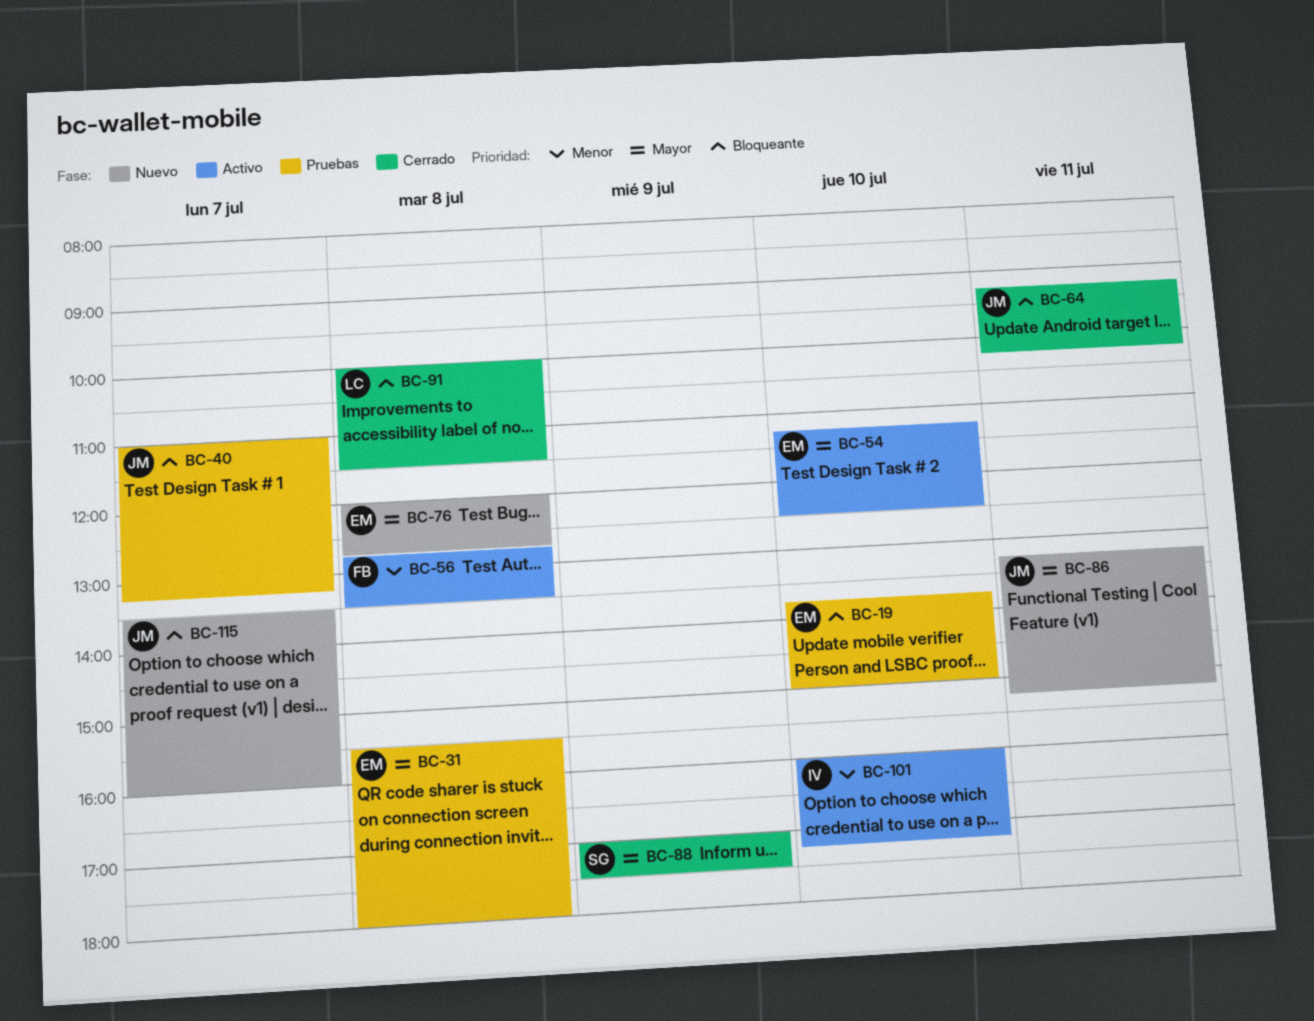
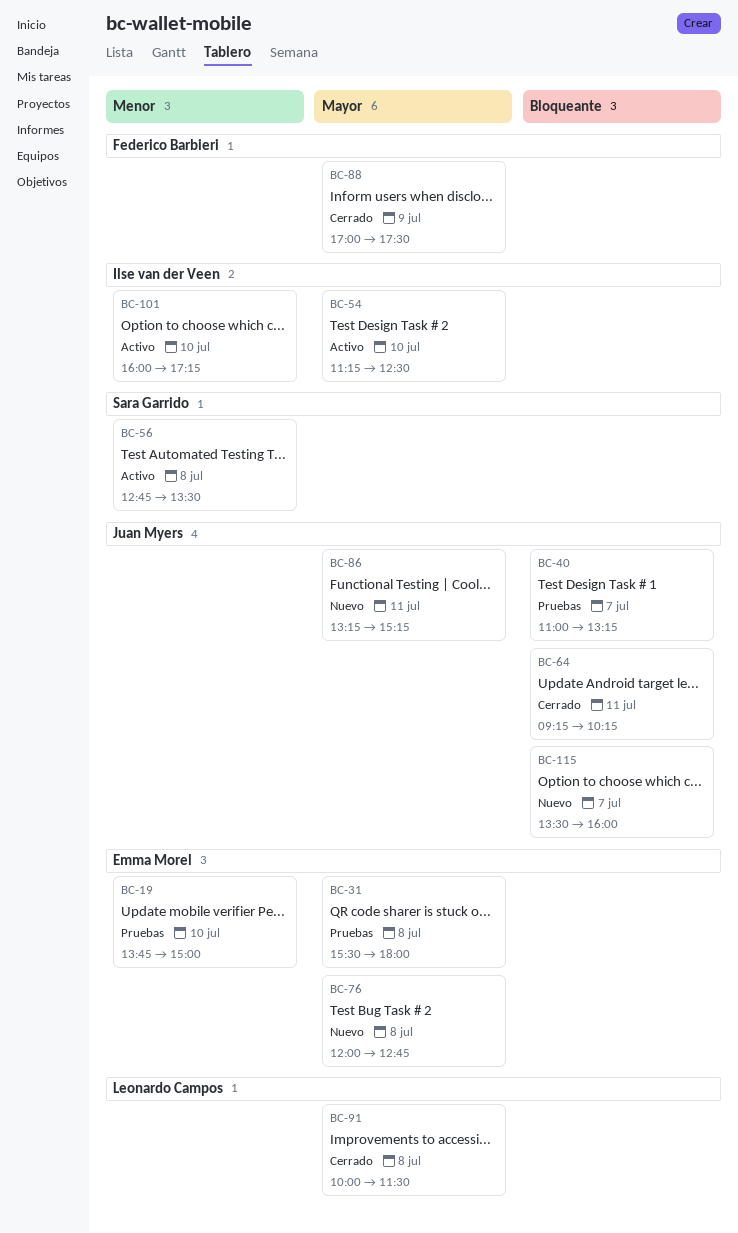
BC-19, priority: Bloqueante -> Menor
BC-54, owner: Emma Morel -> Ilse van der Veen
BC-56, owner: Federico Barbieri -> Sara Garrido
BC-88, owner: Sara Garrido -> Federico Barbieri
BC-91, priority: Bloqueante -> Mayor

